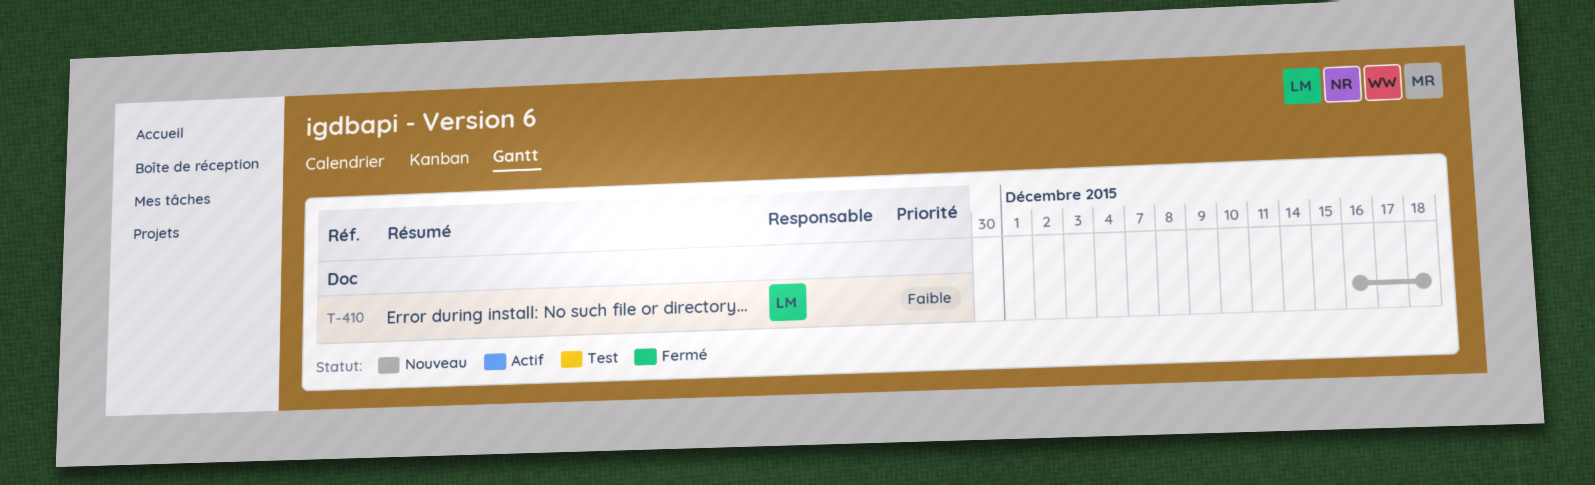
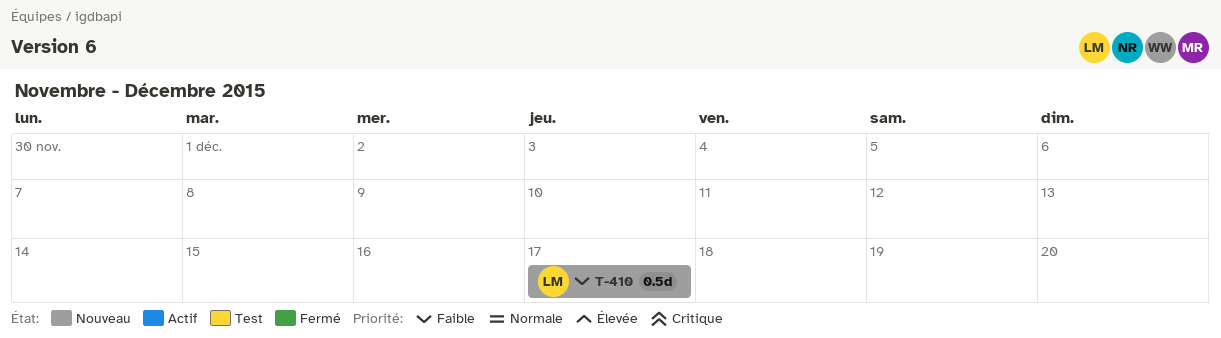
T-410, start: Dec 16 -> Dec 17
T-410, due: Dec 18 -> Dec 17

